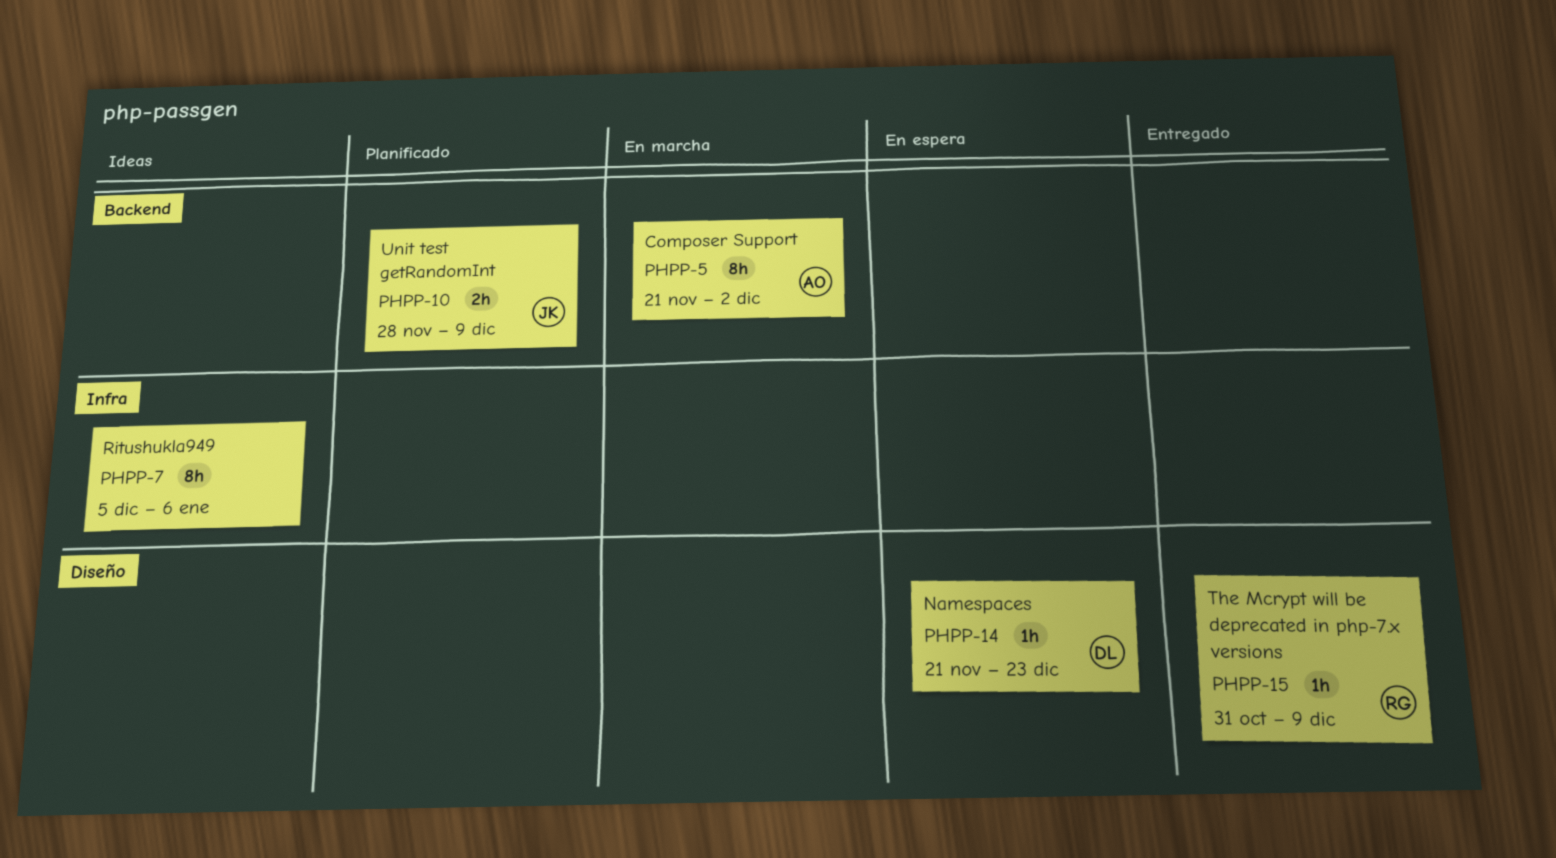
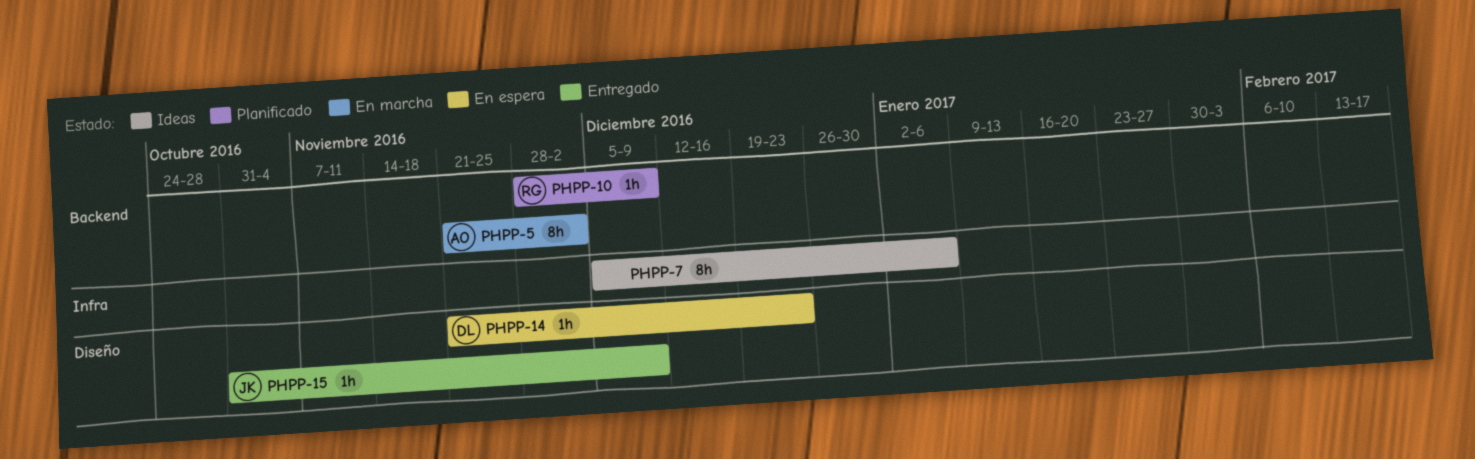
PHPP-10, owner: JK -> RG
PHPP-10, estimate: 2h -> 1h
PHPP-15, owner: RG -> JK

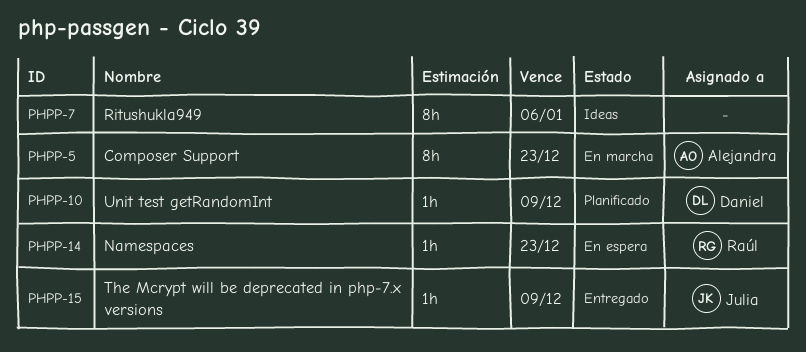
PHPP-5, due: Dec 2 -> Dec 23
PHPP-10, owner: Raúl -> Daniel
PHPP-14, owner: Daniel -> Raúl

